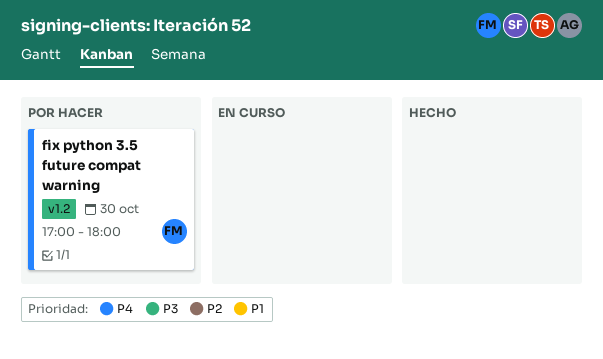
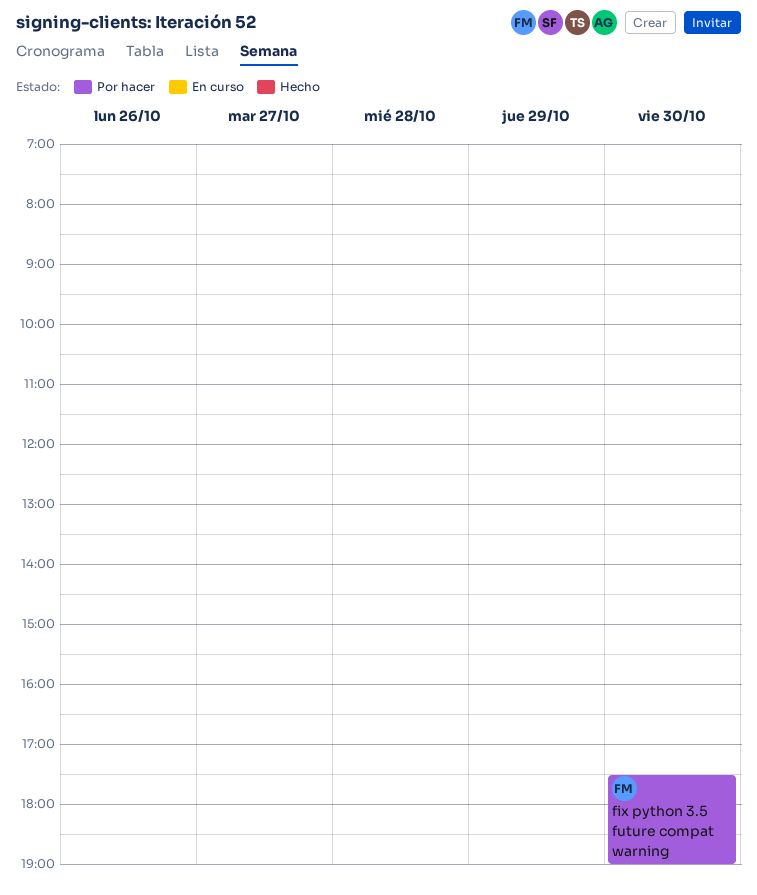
fix python 3.5 future compat warning, begins: 17:00 -> 17:30
fix python 3.5 future compat warning, ends: 18:00 -> 19:00

